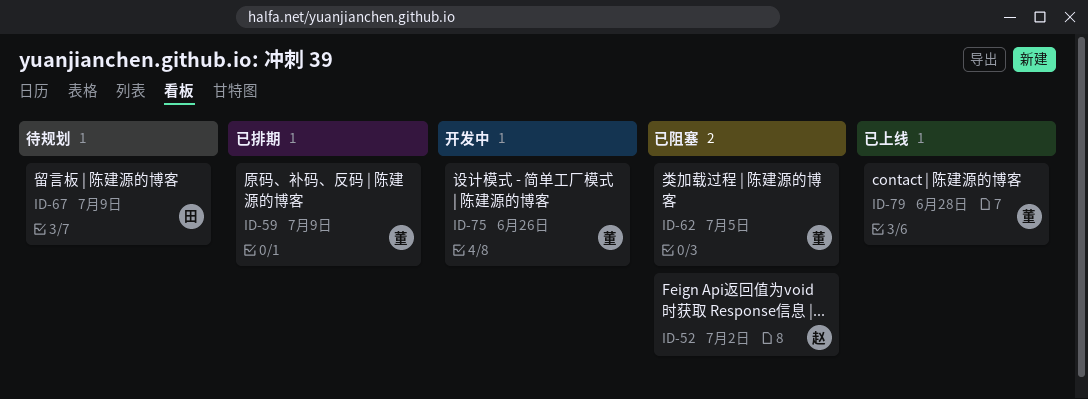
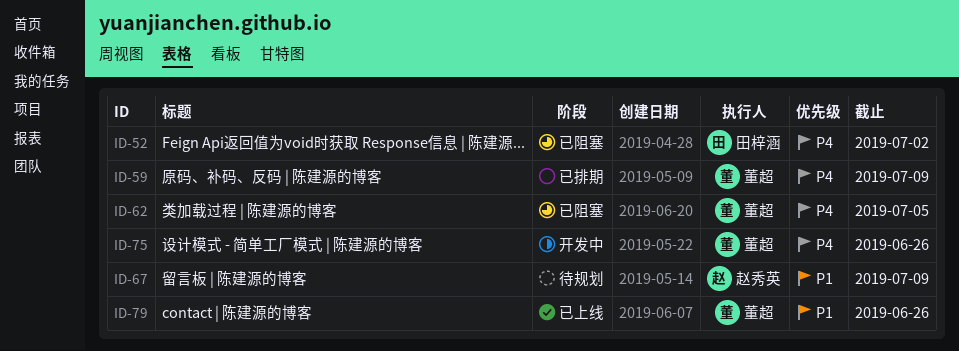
ID-52, owner: 赵秀英 -> 田梓涵
ID-67, owner: 田梓涵 -> 赵秀英
ID-79, due: Jun 28 -> Jun 26

